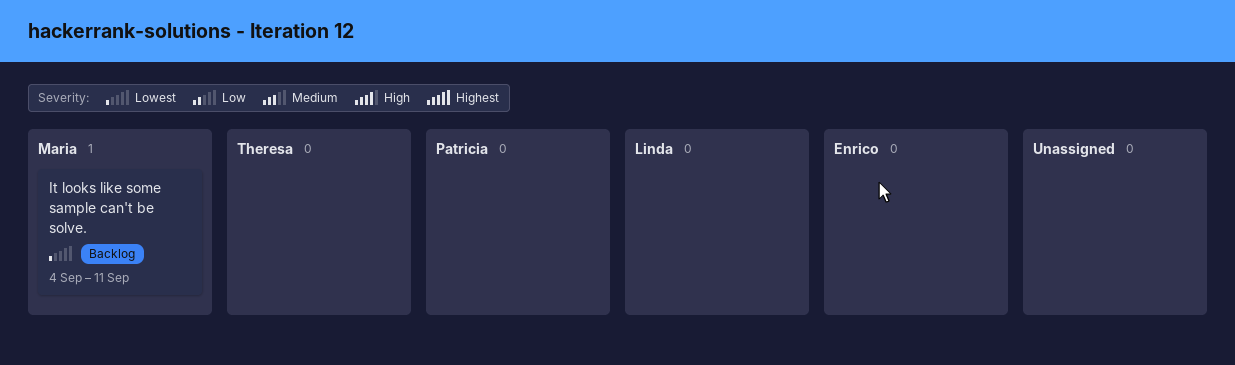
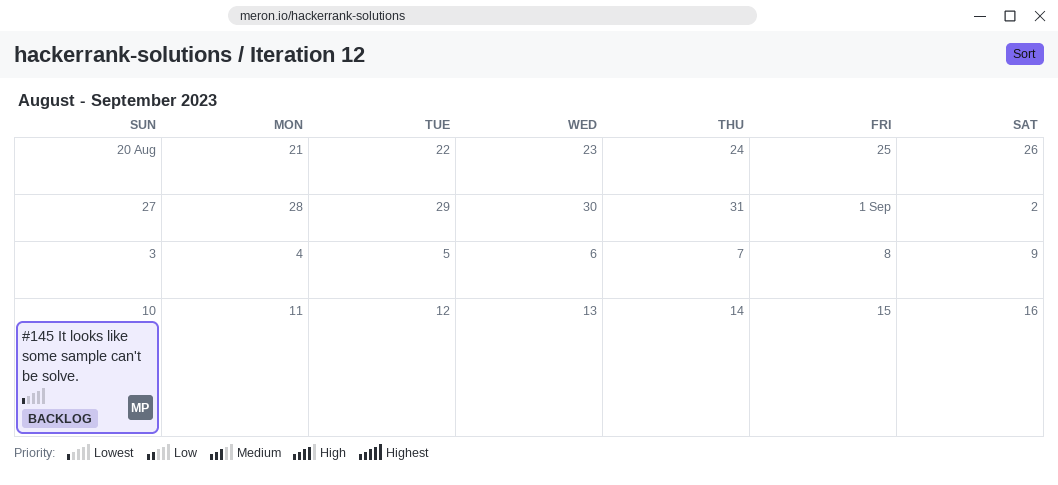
It looks like some sample can't be solve., due: Sep 11 -> Sep 10

